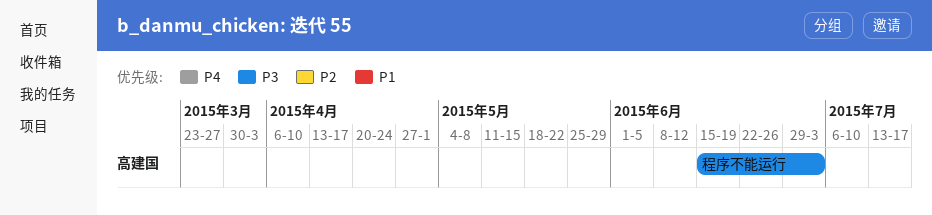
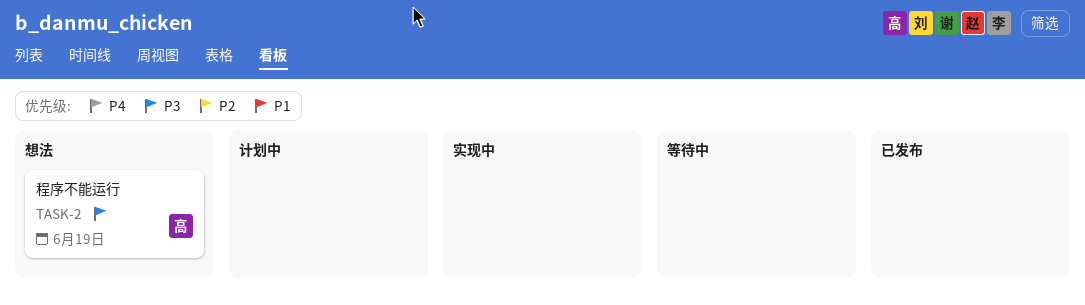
程序不能运行, due: Jul 3 -> Jun 19

